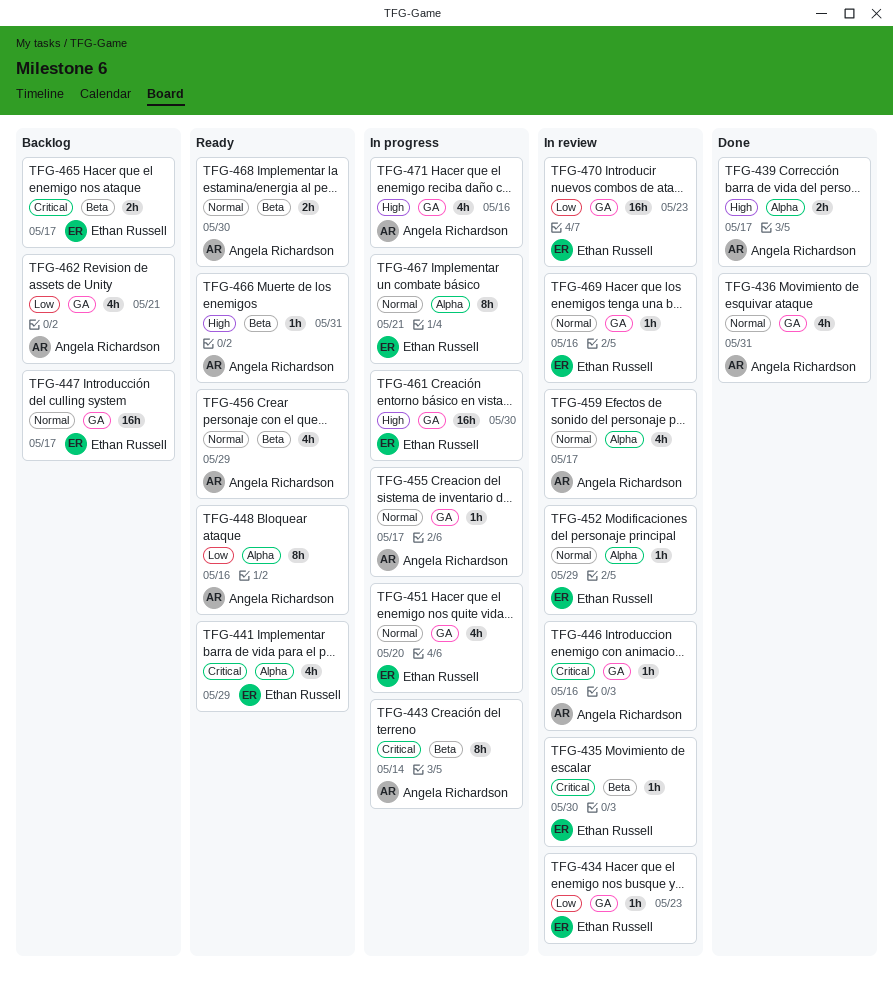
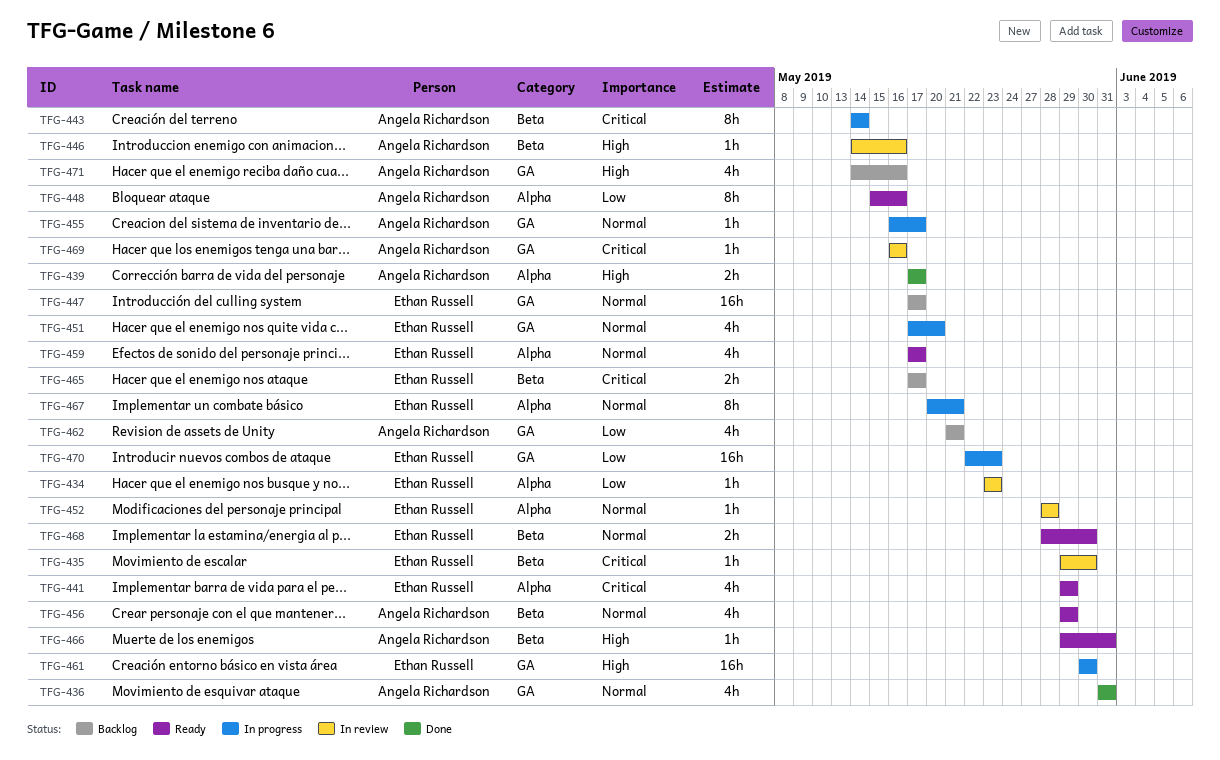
TFG-434, label: GA -> Alpha
TFG-446, priority: Critical -> High
TFG-446, label: GA -> Beta
TFG-452, due: May 29 -> May 28
TFG-459, status: In review -> Ready
TFG-459, owner: Angela Richardson -> Ethan Russell
TFG-468, owner: Angela Richardson -> Ethan Russell
TFG-469, owner: Ethan Russell -> Angela Richardson
TFG-469, priority: Normal -> Critical
TFG-470, status: In review -> In progress
TFG-471, status: In progress -> Backlog

